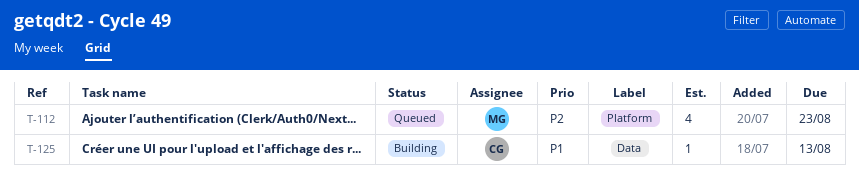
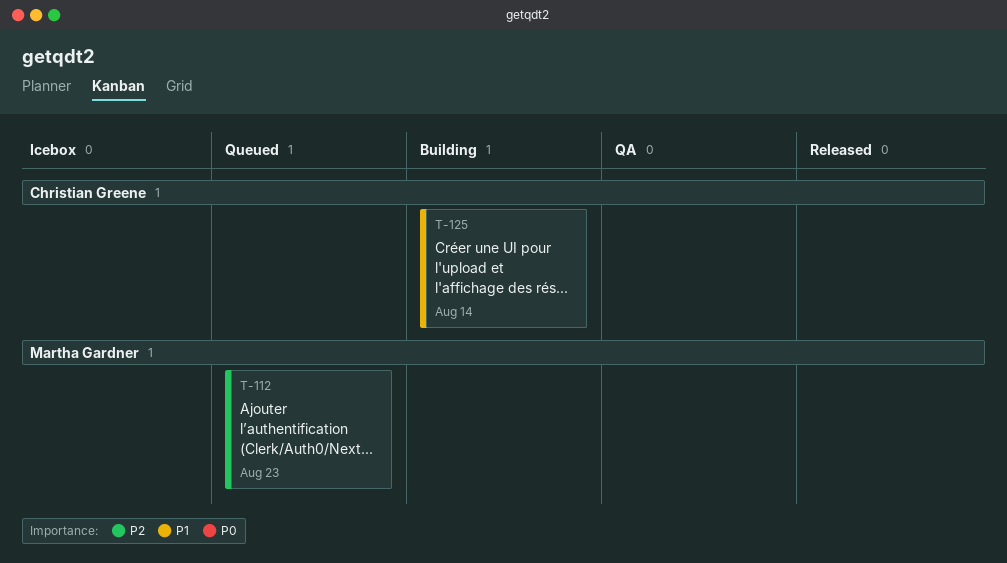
T-125, due: Aug 13 -> Aug 14

